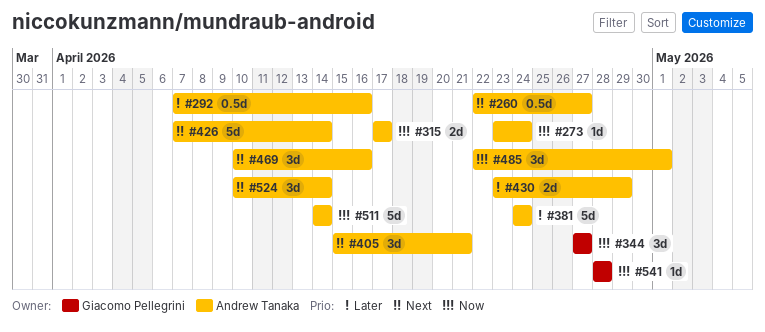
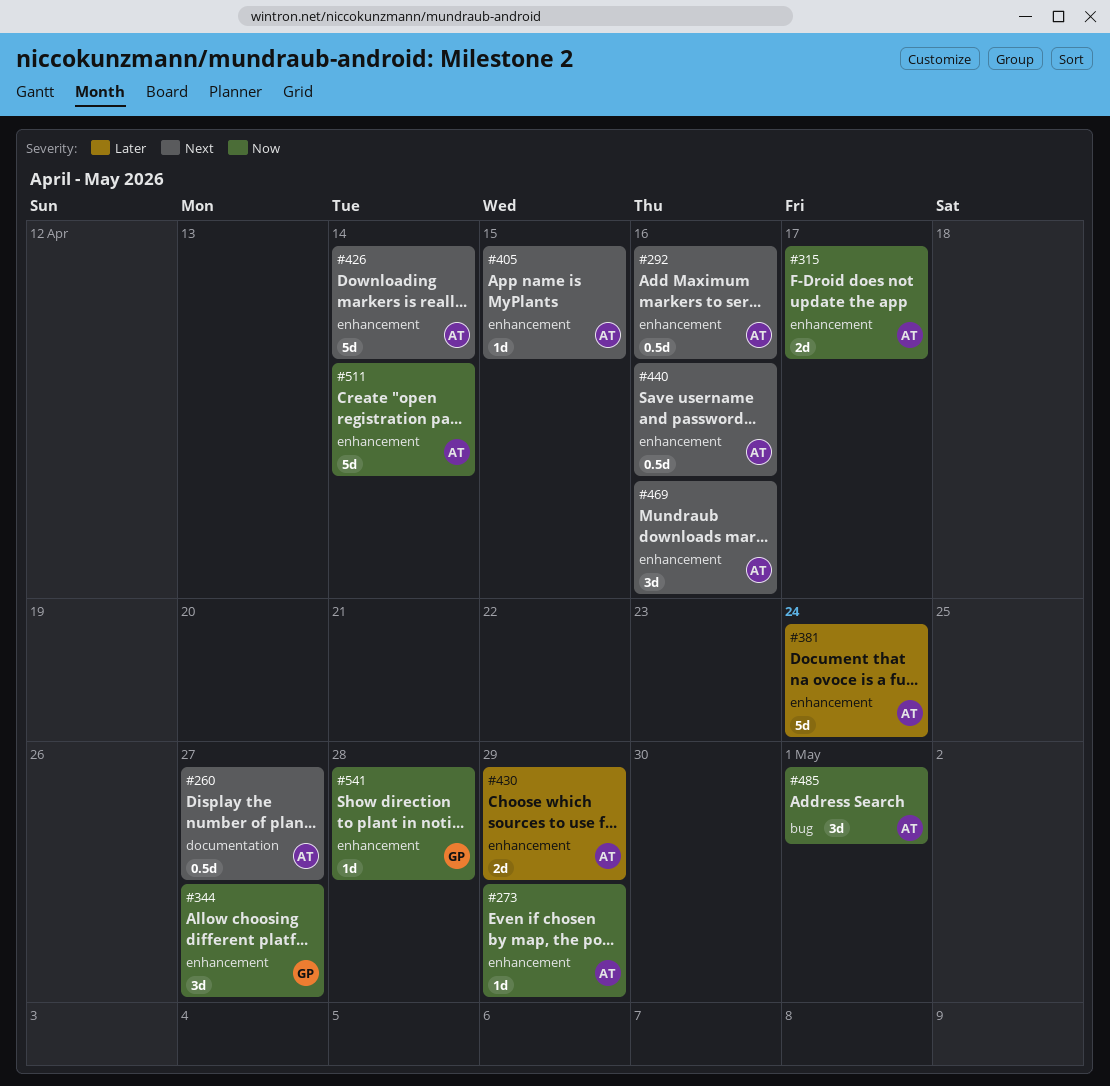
#273, due: Apr 24 -> Apr 29
#292, priority: Later -> Next
#405, estimate: 3d -> 1d
#405, due: Apr 21 -> Apr 15
#440: none -> present
#524: present -> none

